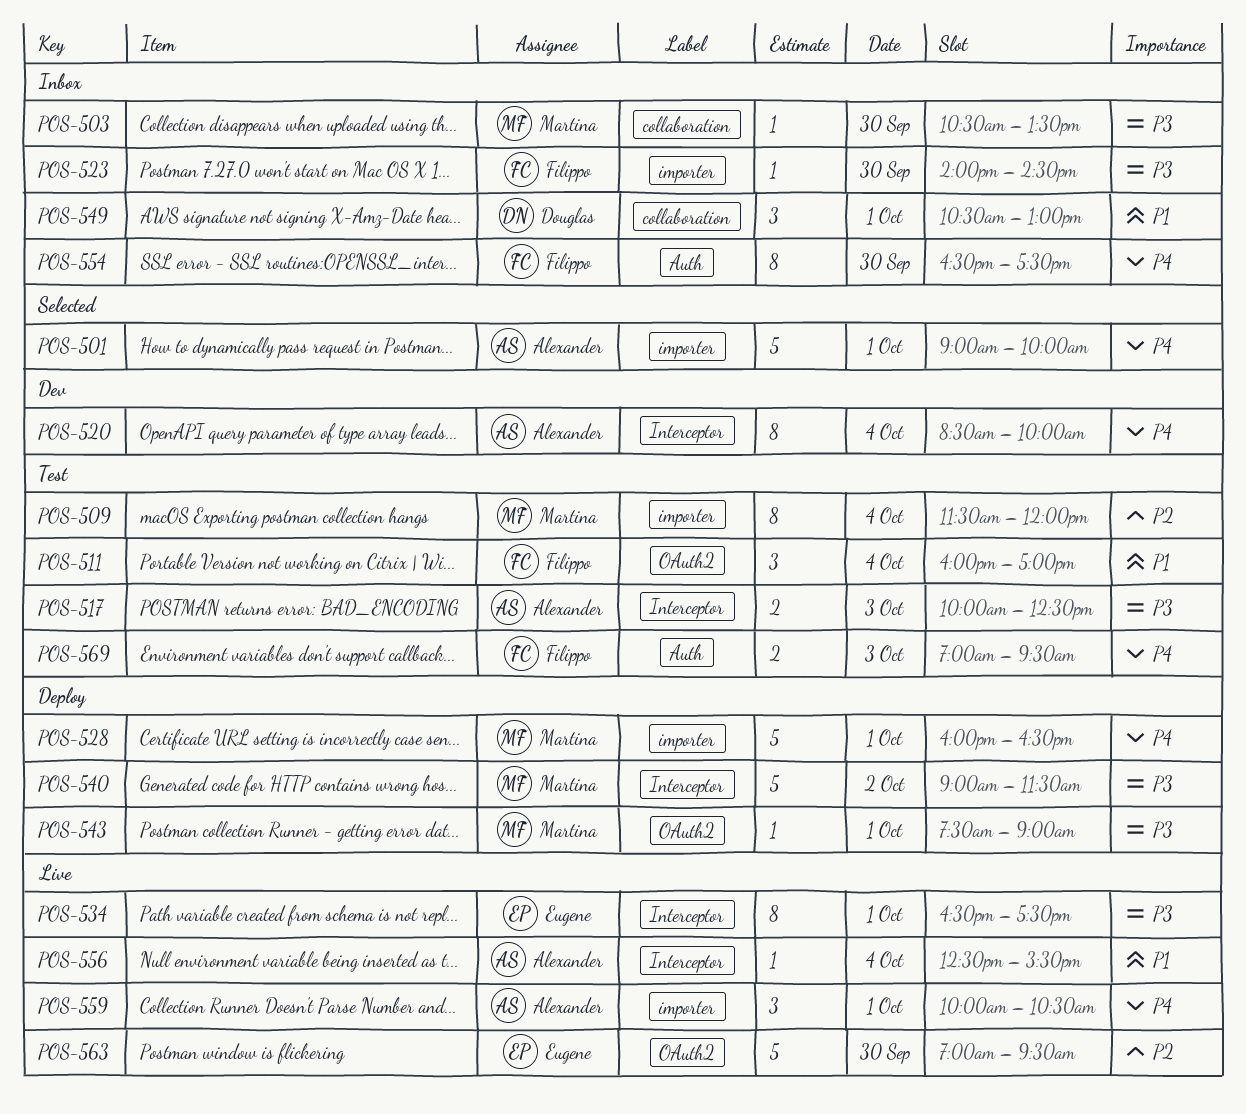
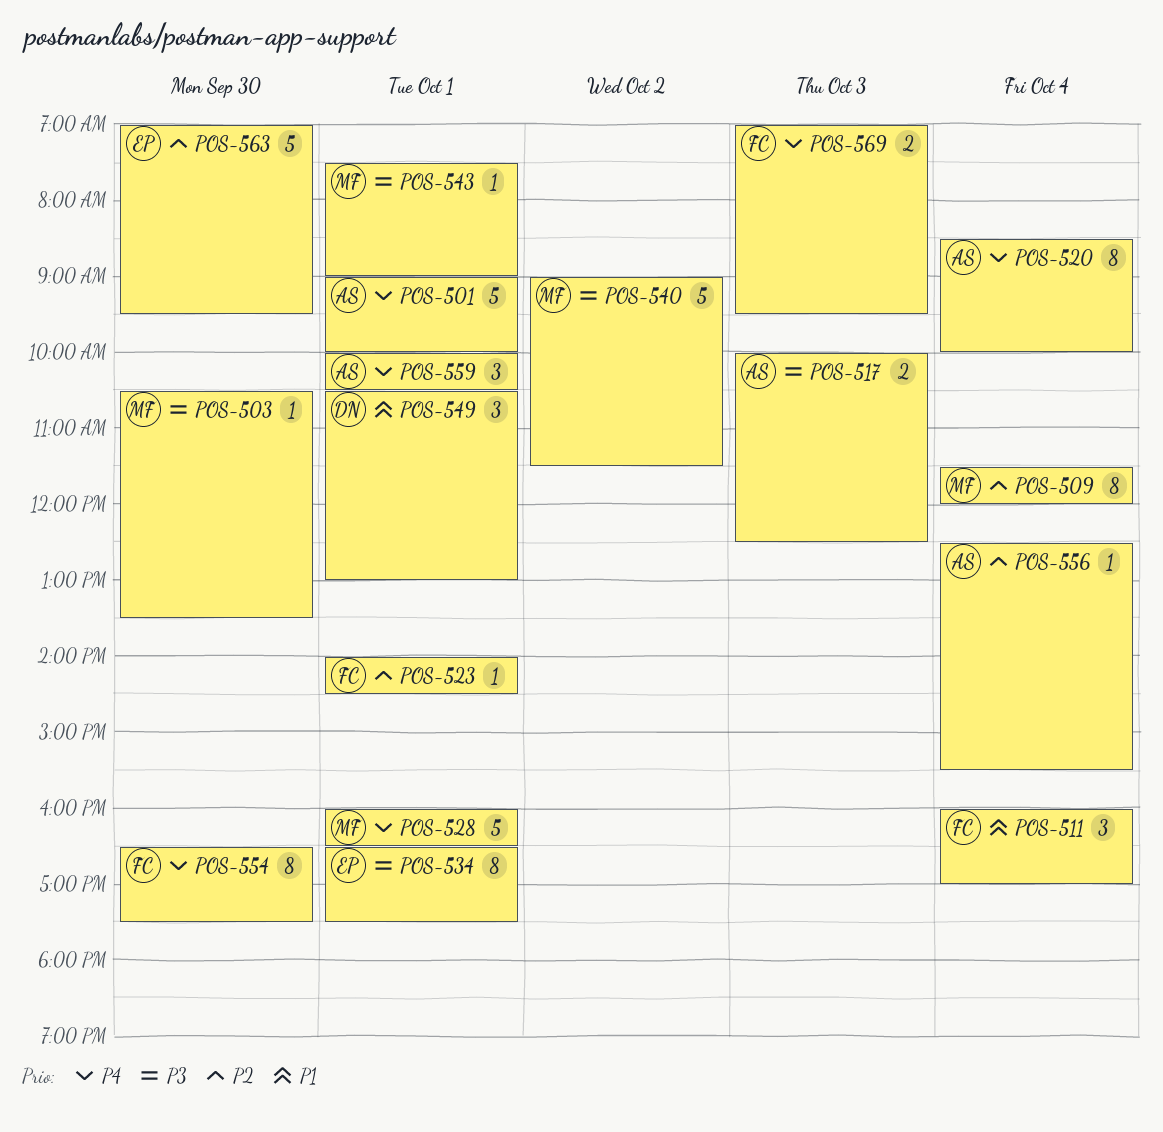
POS-523, priority: P3 -> P2
POS-523, day: Sep 30 -> Oct 1
POS-556, priority: P1 -> P2

